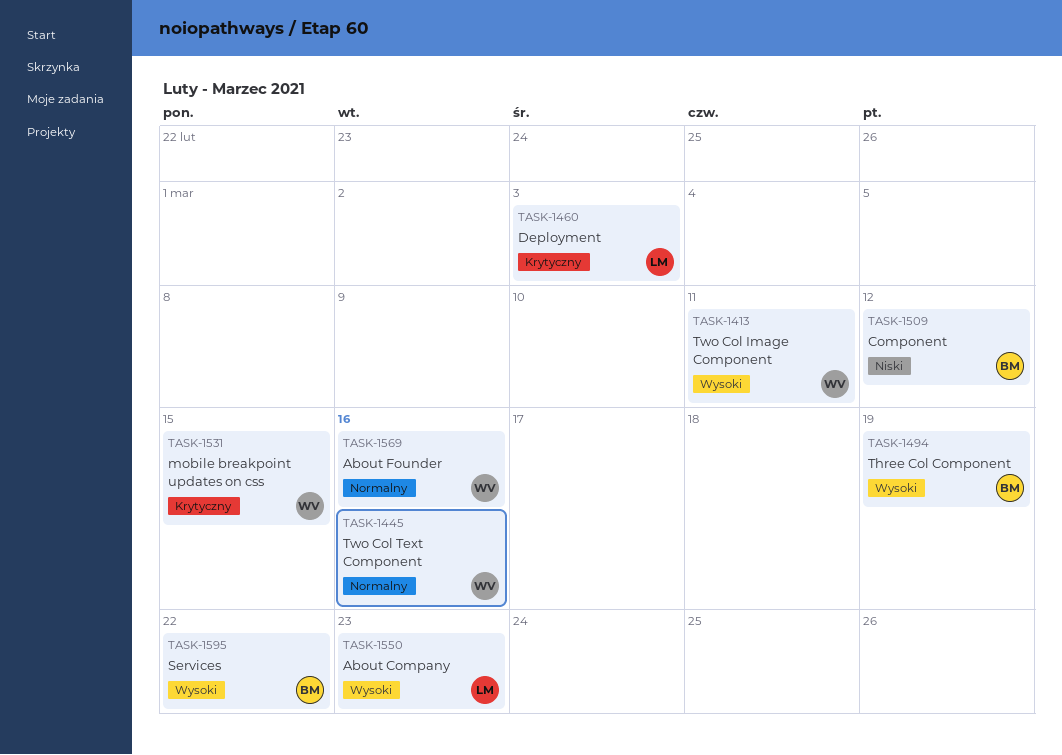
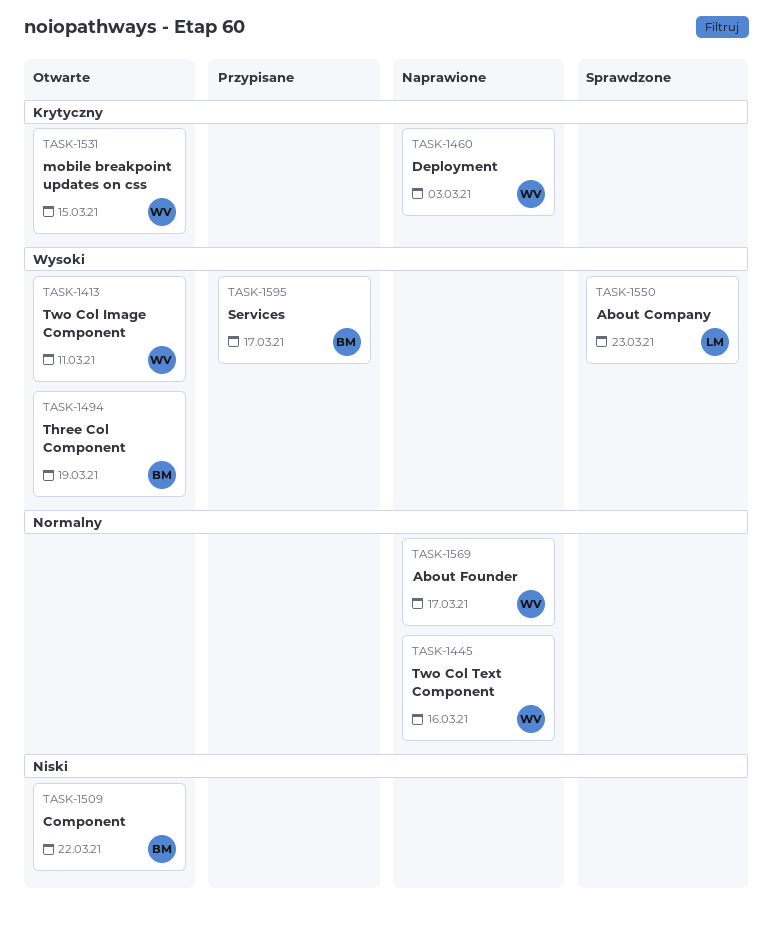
TASK-1460, owner: LM -> WV
TASK-1509, due: Mar 12 -> Mar 22
TASK-1569, due: Mar 16 -> Mar 17
TASK-1595, due: Mar 22 -> Mar 17

